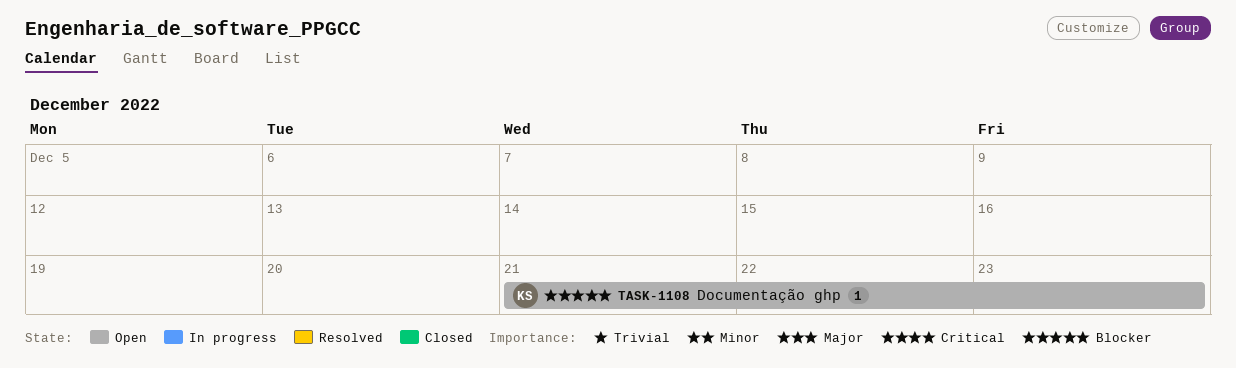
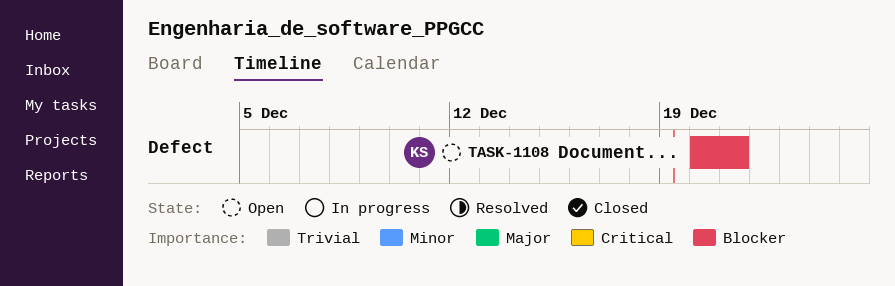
TASK-1108, start: Dec 21 -> Dec 20
TASK-1108, due: Dec 23 -> Dec 21

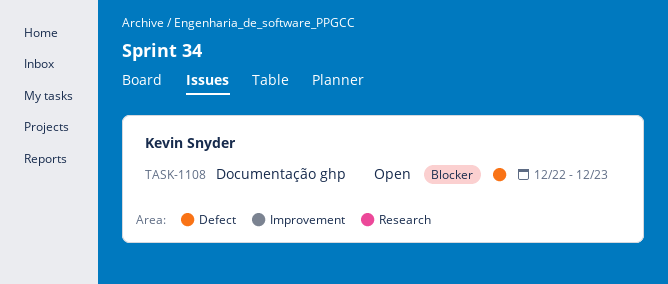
TASK-1108, start: Dec 20 -> Dec 22
TASK-1108, due: Dec 21 -> Dec 23

